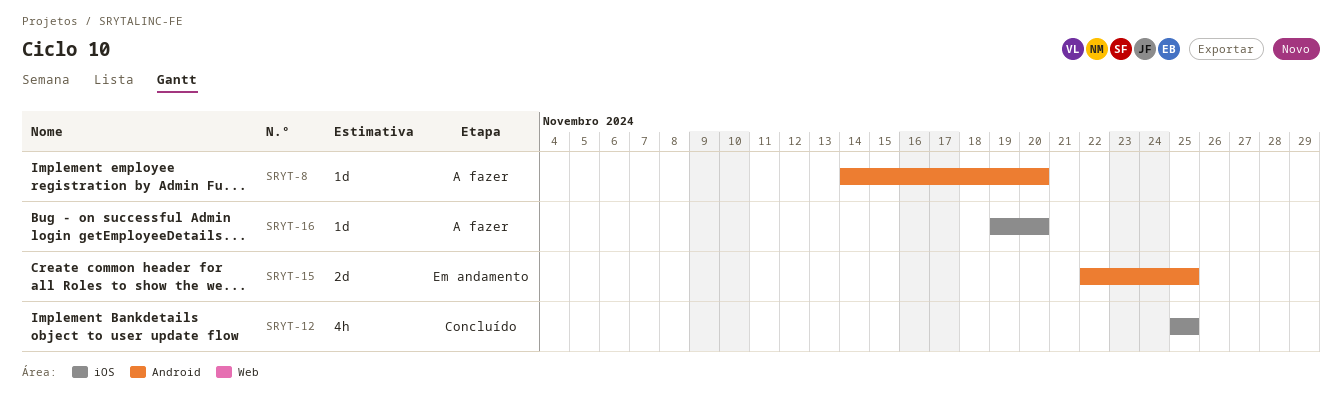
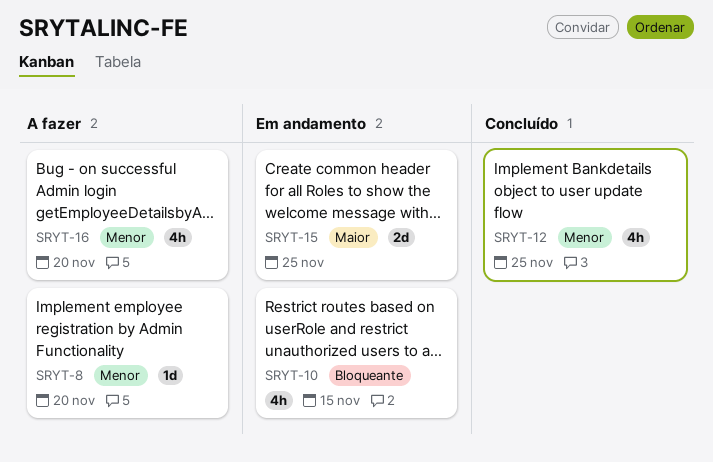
SRYT-10: none -> present
SRYT-16, estimate: 1d -> 4h

